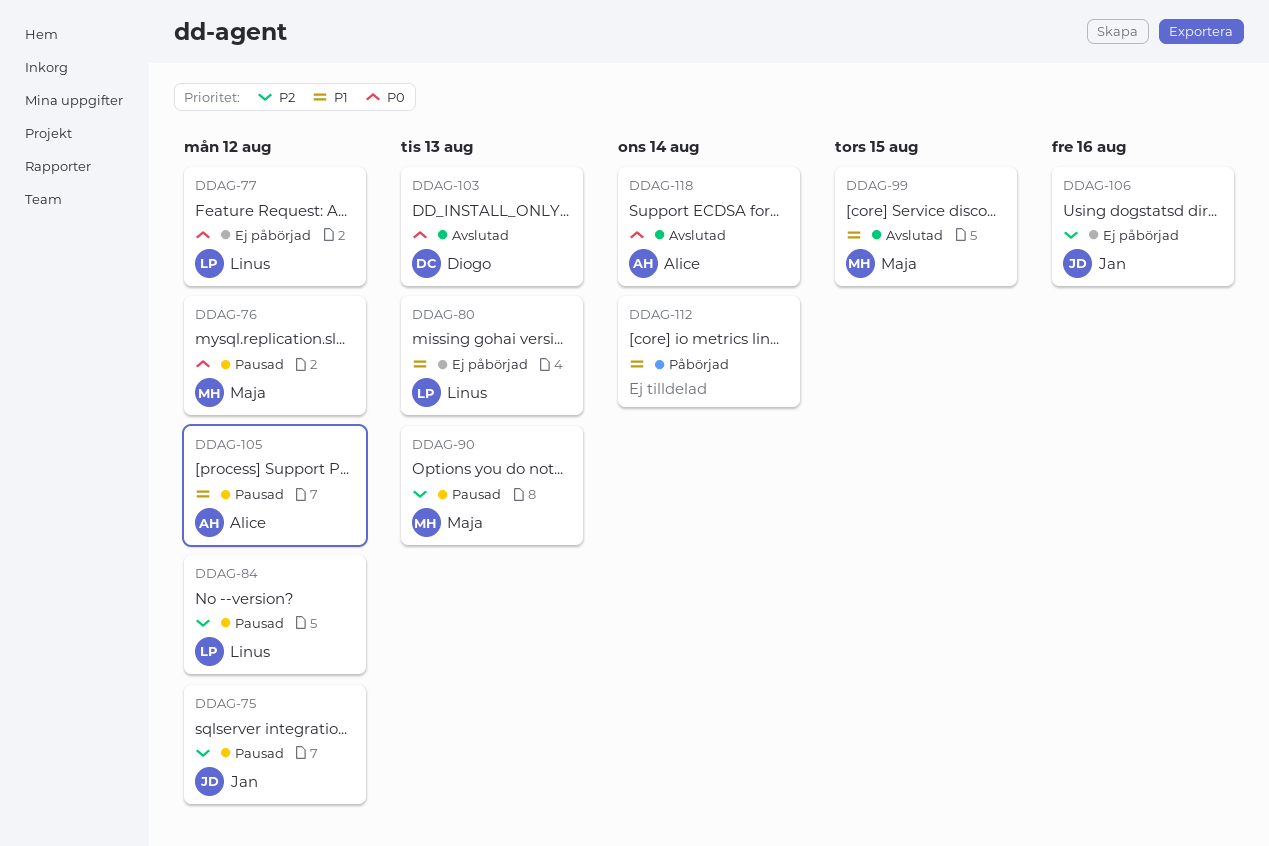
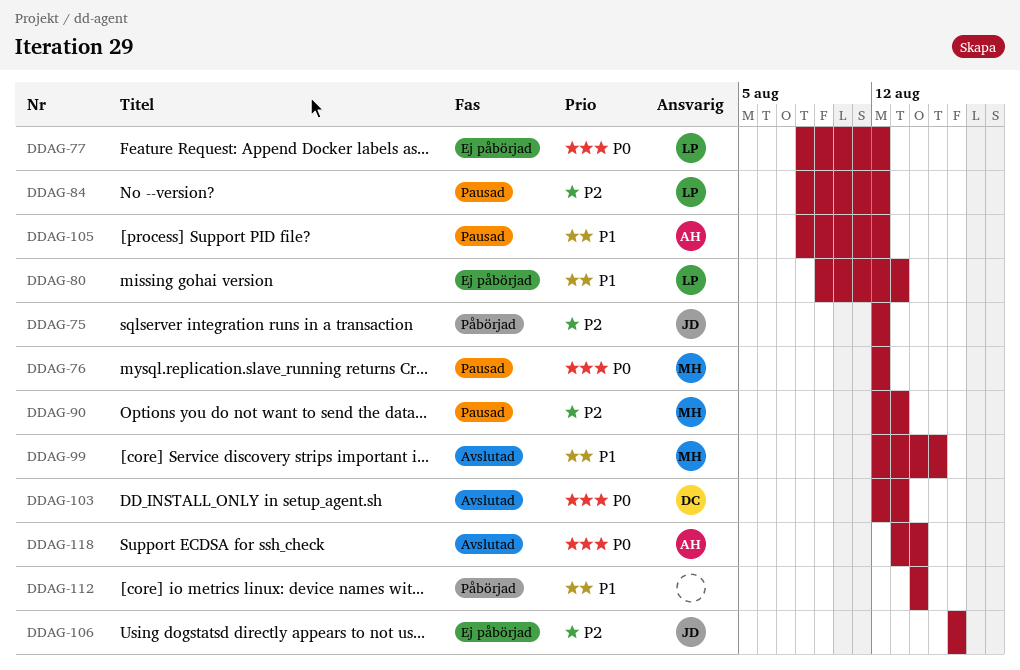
DDAG-75, status: Pausad -> Påbörjad

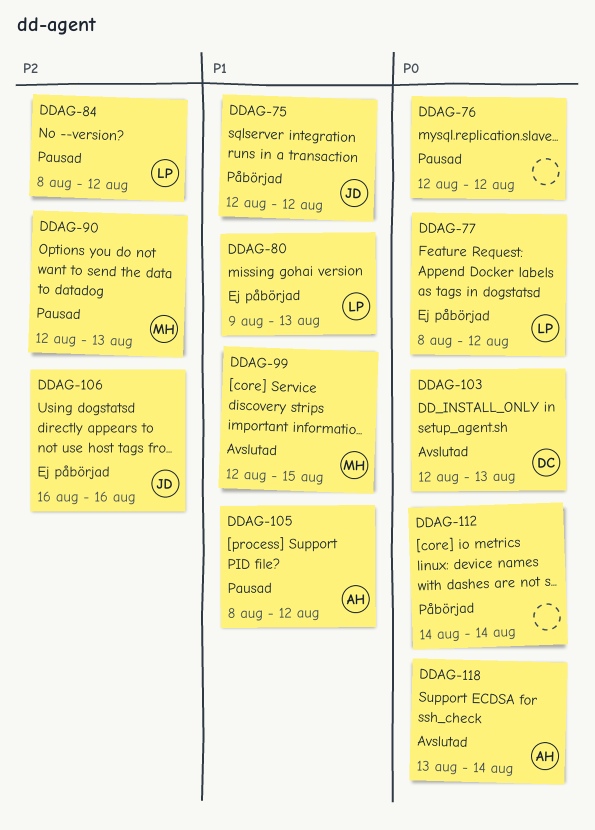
DDAG-75, priority: P2 -> P1
DDAG-76, owner: MH -> none
DDAG-112, priority: P1 -> P0

